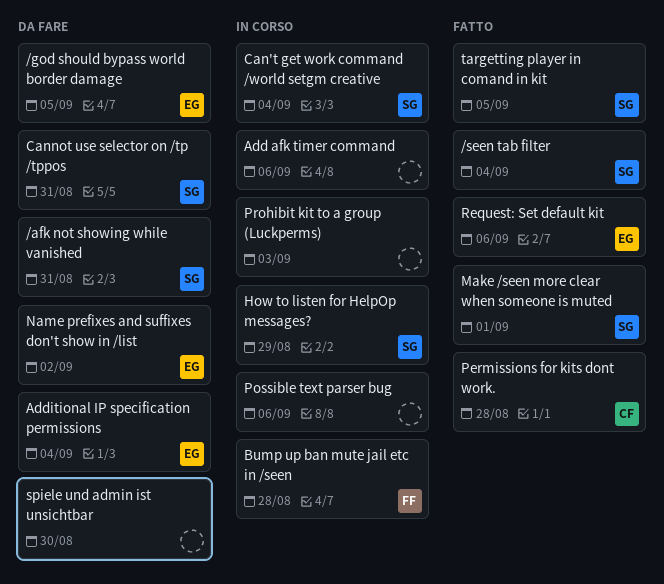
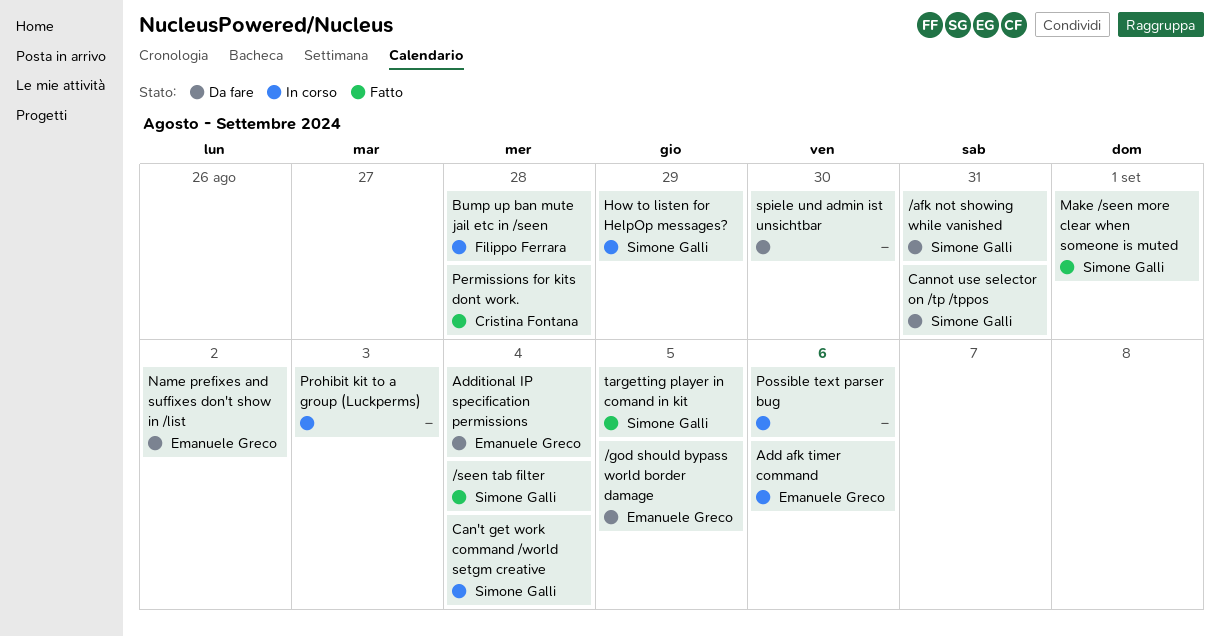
Add afk timer command, owner: none -> Emanuele Greco
Request: Set default kit: present -> none

